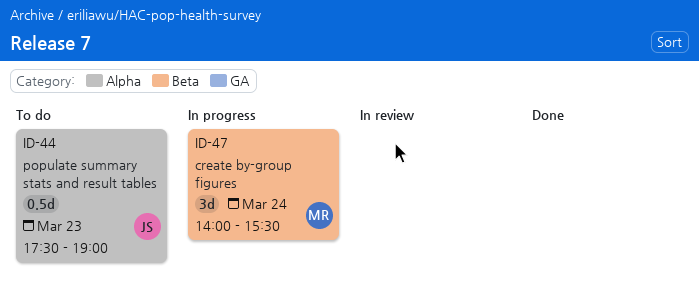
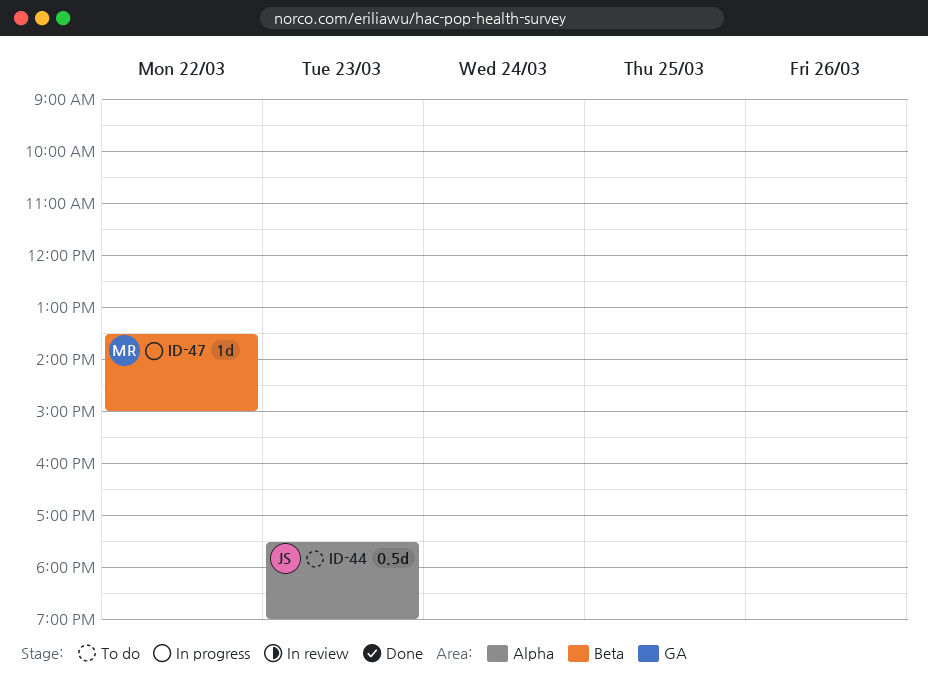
ID-47, estimate: 3d -> 1d
ID-47, day: Mar 24 -> Mar 22
ID-47, begins: 14:00 -> 13:30
ID-47, ends: 15:30 -> 15:00

